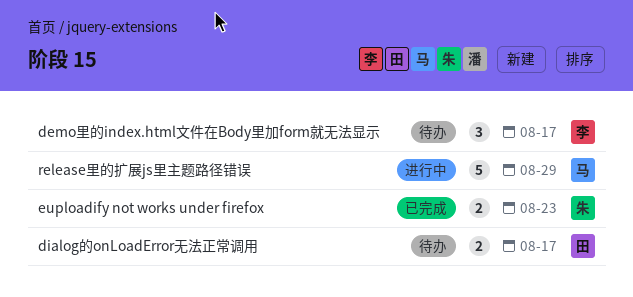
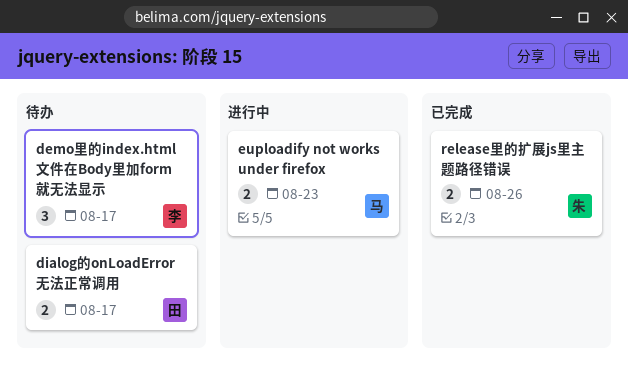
euploadify not works under firefox, status: 已完成 -> 进行中
euploadify not works under firefox, owner: 朱 -> 马
release里的扩展js里主题路径错误, status: 进行中 -> 已完成
release里的扩展js里主题路径错误, owner: 马 -> 朱
release里的扩展js里主题路径错误, estimate: 5 -> 2
release里的扩展js里主题路径错误, due: Aug 29 -> Aug 26

